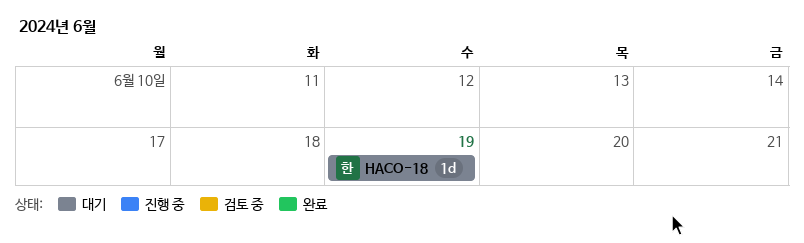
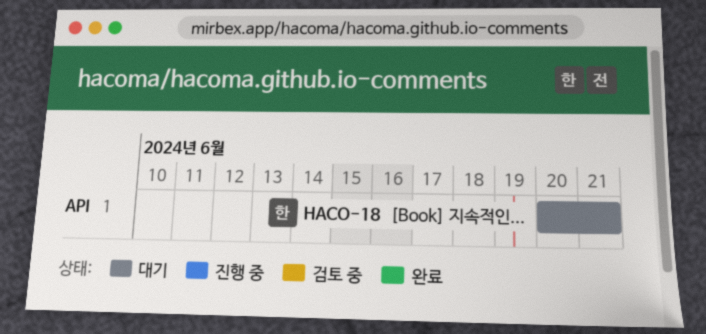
HACO-18, start: Jun 19 -> Jun 20
HACO-18, due: Jun 19 -> Jun 21

